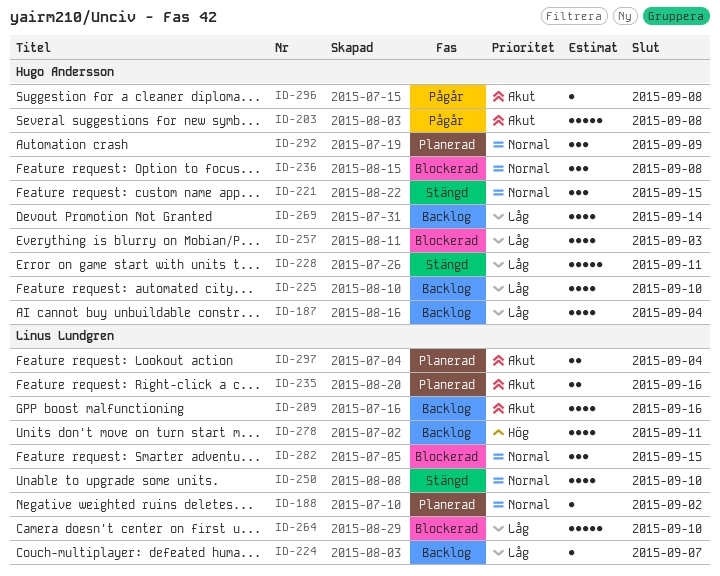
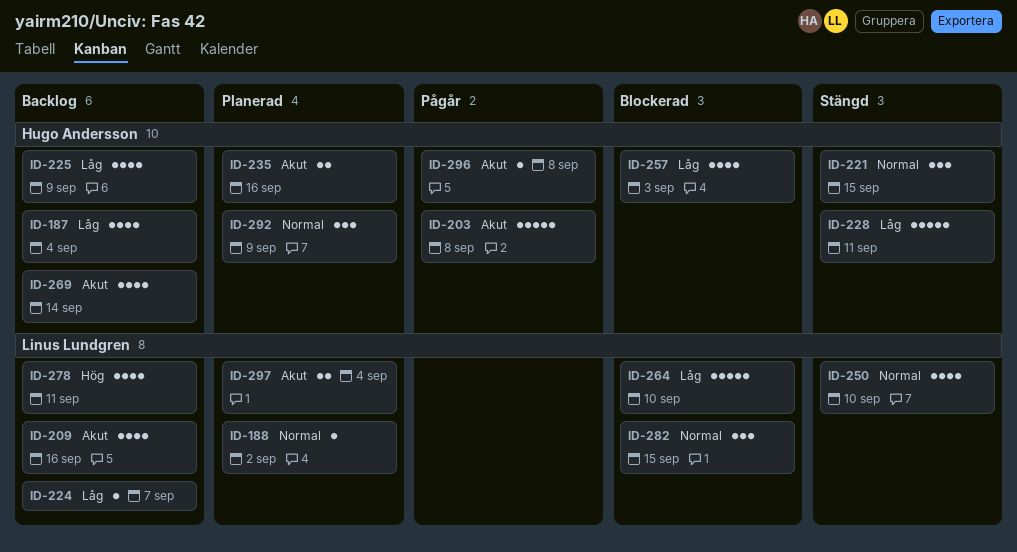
ID-225, due: Sep 10 -> Sep 9
ID-235, owner: Linus Lundgren -> Hugo Andersson
ID-236: present -> none
ID-269, priority: Låg -> Akut

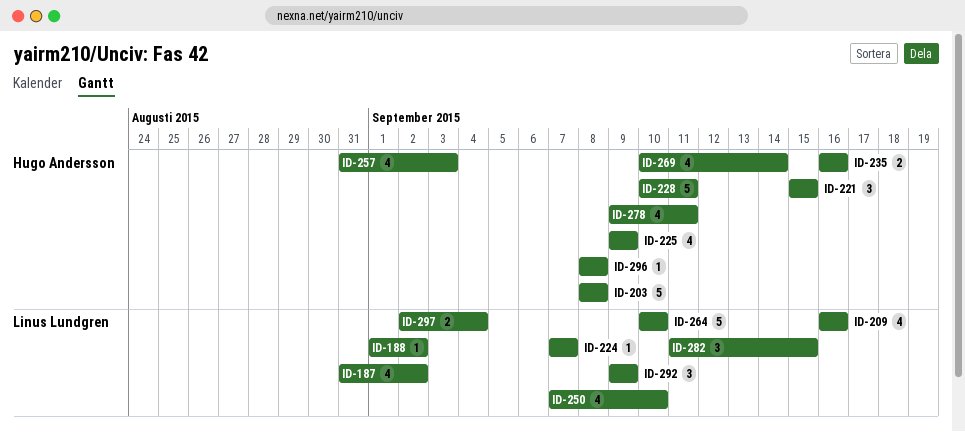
ID-187, owner: Hugo Andersson -> Linus Lundgren
ID-187, due: Sep 4 -> Sep 2
ID-278, owner: Linus Lundgren -> Hugo Andersson
ID-292, owner: Hugo Andersson -> Linus Lundgren

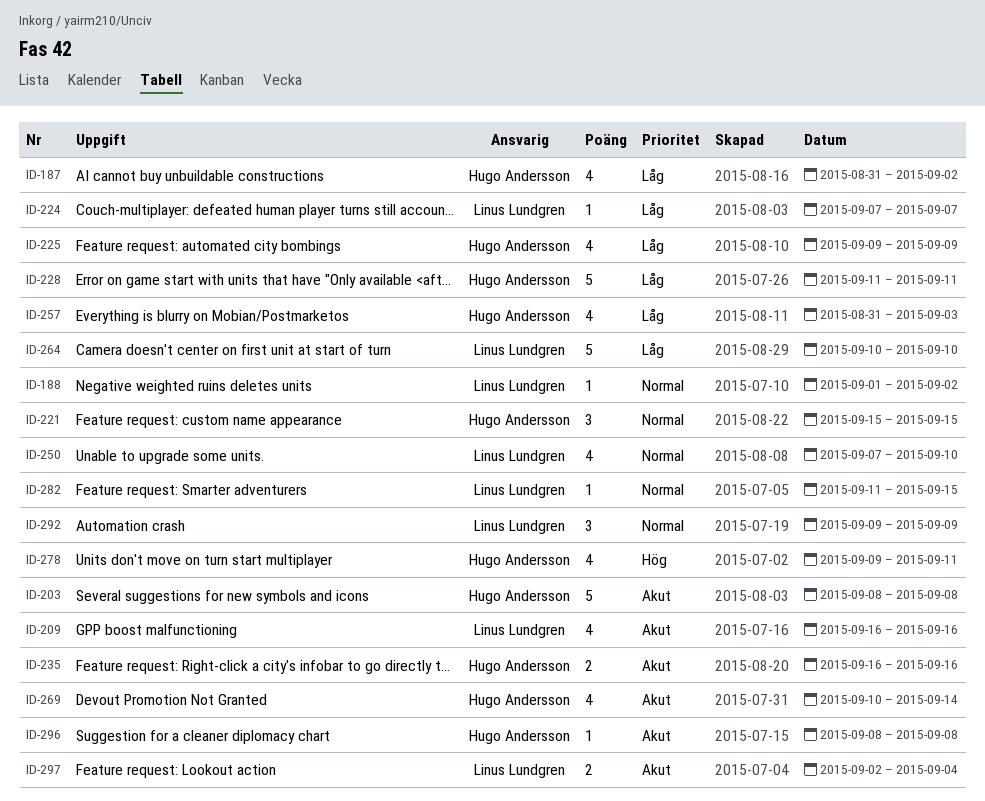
ID-187, owner: Linus Lundgren -> Hugo Andersson
ID-228, start: Sep 10 -> Sep 11
ID-282, estimate: 3 -> 1

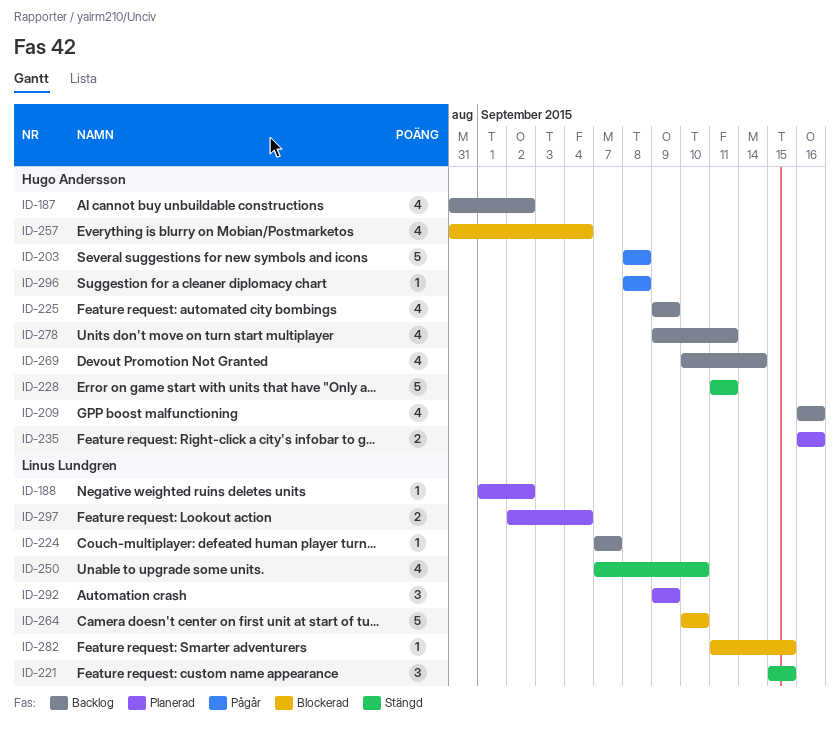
ID-209, owner: Linus Lundgren -> Hugo Andersson
ID-221, owner: Hugo Andersson -> Linus Lundgren
ID-257, due: Sep 3 -> Sep 4

